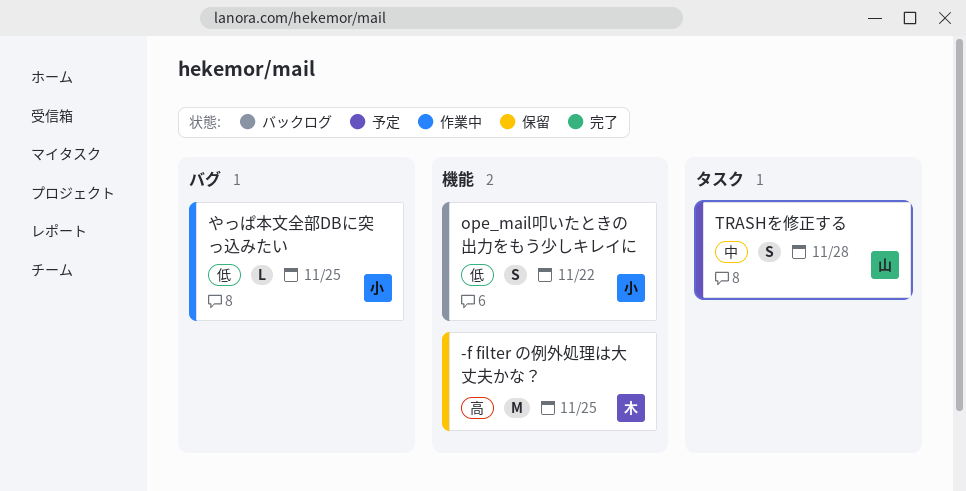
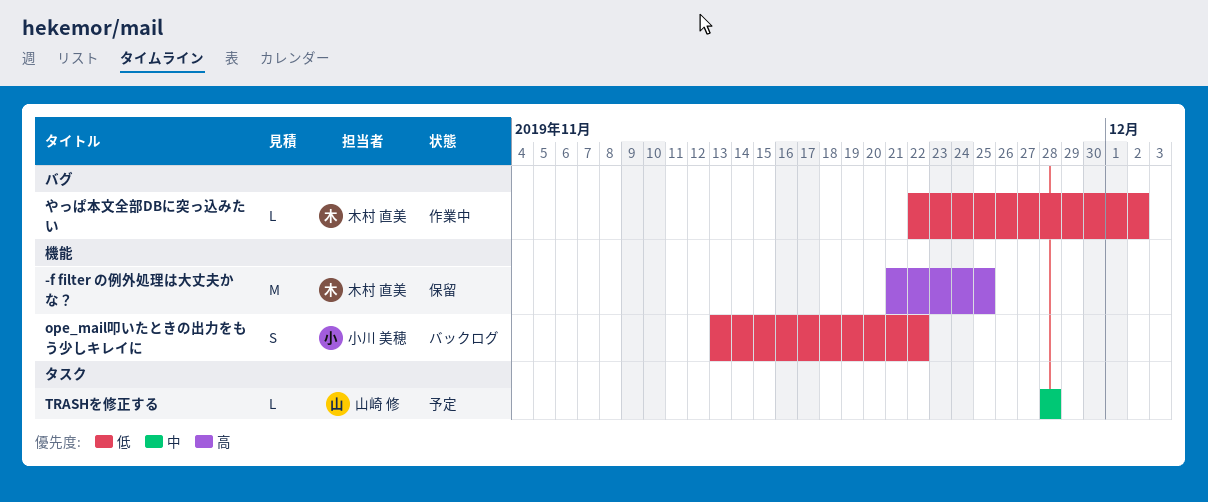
TRASHを修正する, estimate: S -> L
やっぱ本文全部DBに突っ込みたい, owner: 小川 美穂 -> 木村 直美
やっぱ本文全部DBに突っ込みたい, due: Nov 25 -> Dec 2

